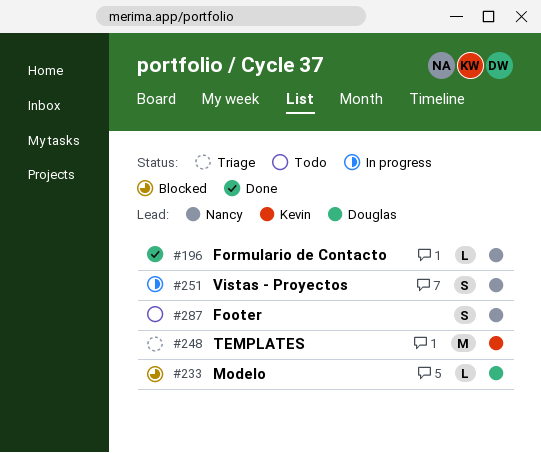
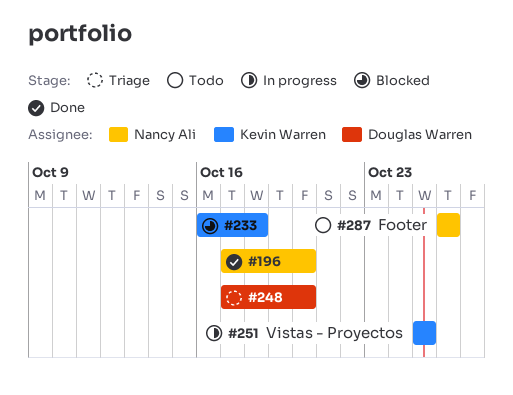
#233, owner: Douglas Warren -> Kevin Warren
#248, owner: Kevin Warren -> Douglas Warren
#251, owner: Nancy Ali -> Kevin Warren

